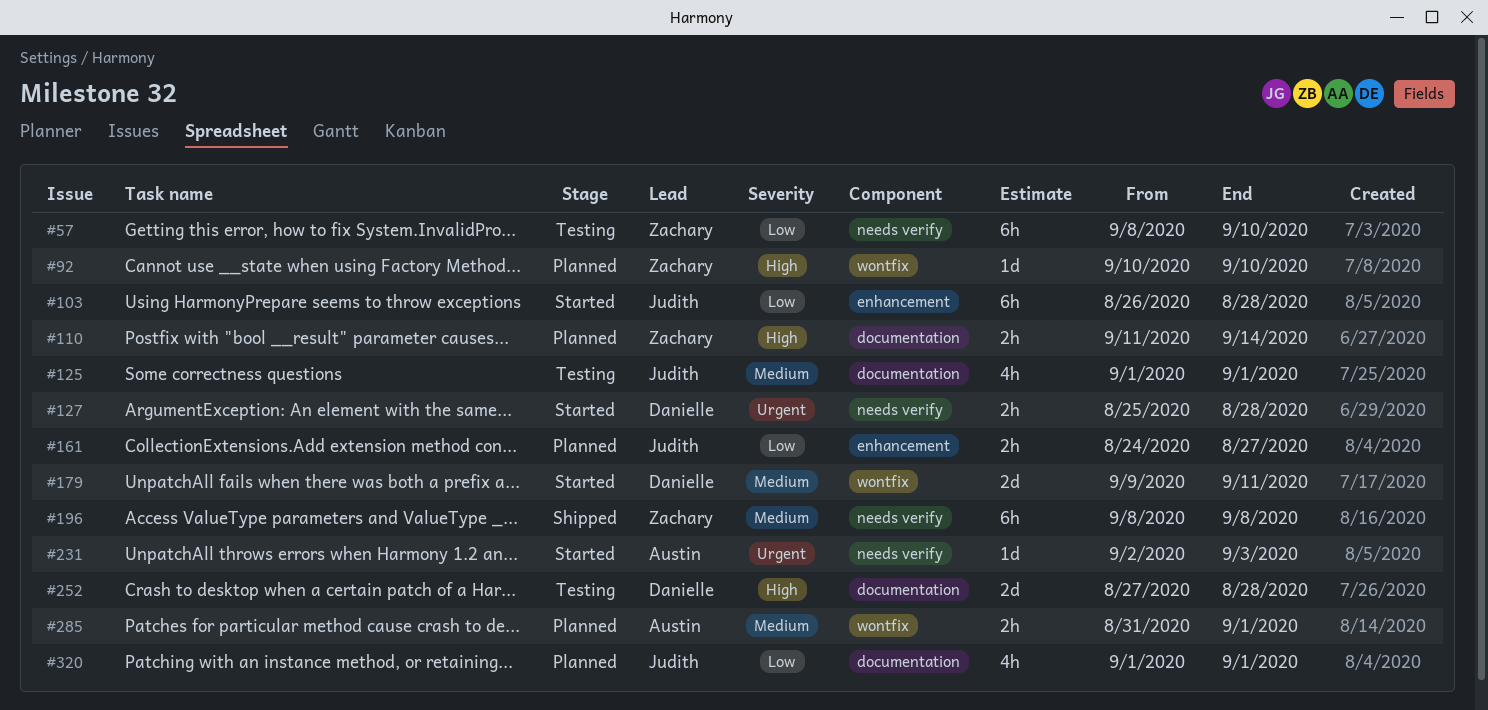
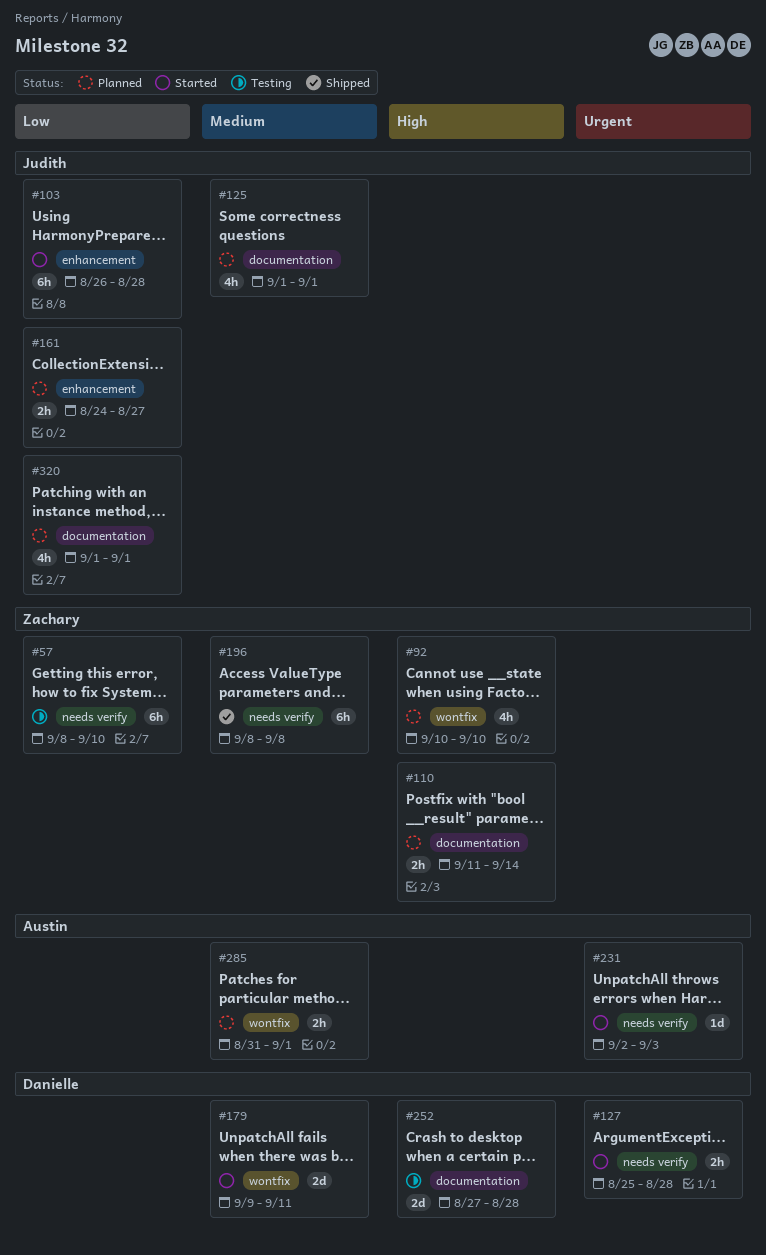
#92, estimate: 1d -> 4h
#125, status: Testing -> Planned

